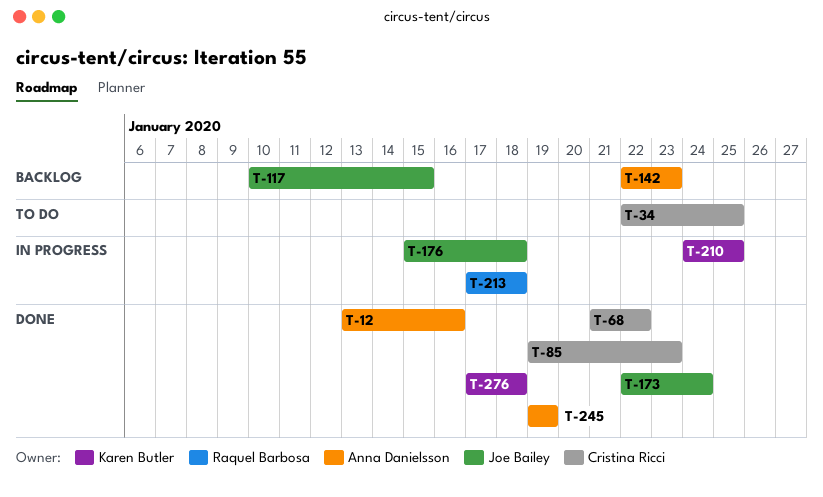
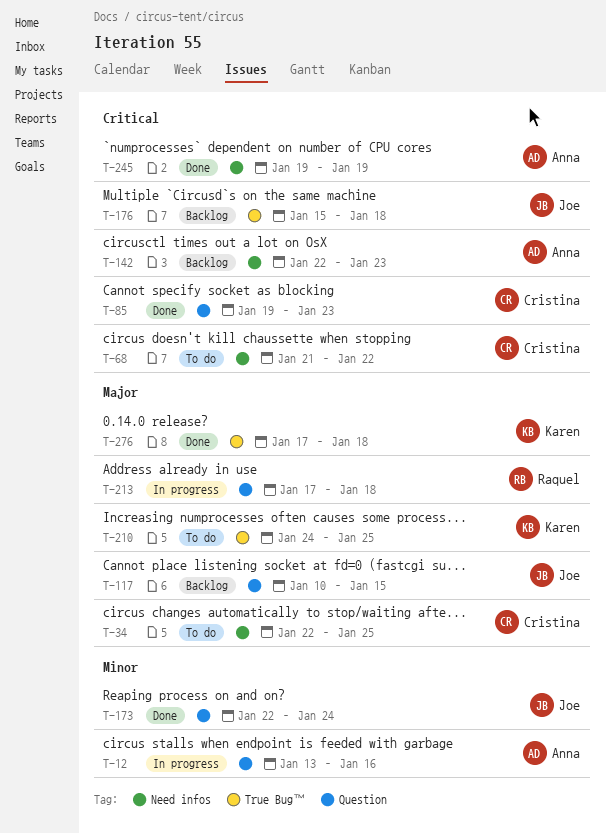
T-12, status: Done -> In progress
T-68, status: Done -> To do
T-176, status: In progress -> Backlog
T-210, status: In progress -> To do

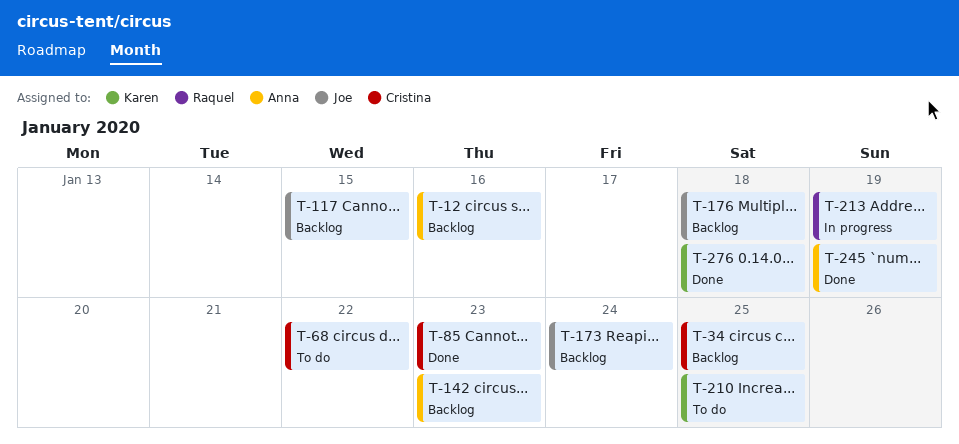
T-12, status: In progress -> Backlog
T-34, status: To do -> Backlog
T-173, status: Done -> Backlog
T-213, due: Jan 18 -> Jan 19

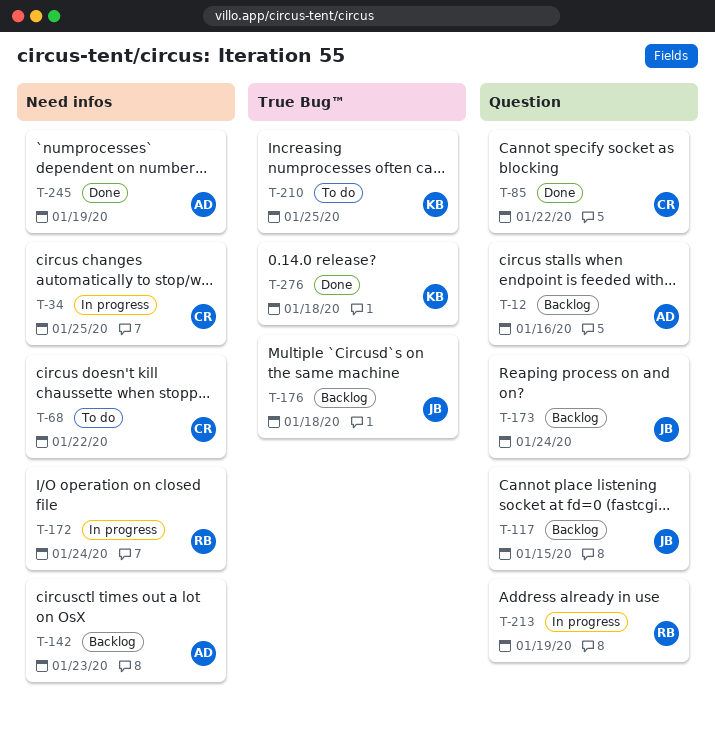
T-34, status: Backlog -> In progress
T-85, due: Jan 23 -> Jan 22
T-172: none -> present

